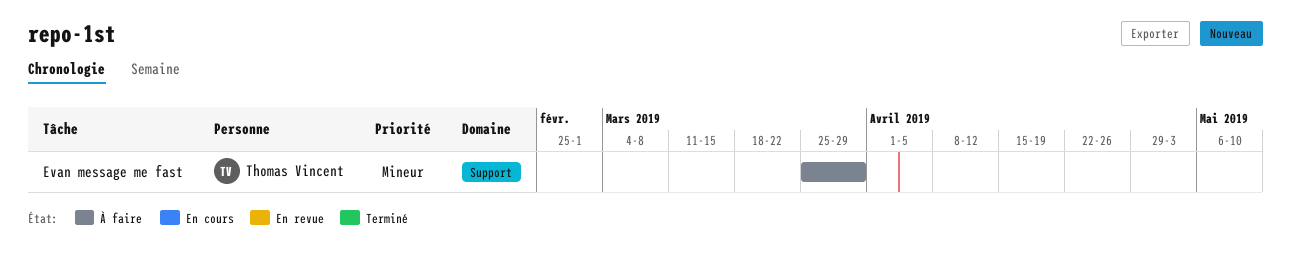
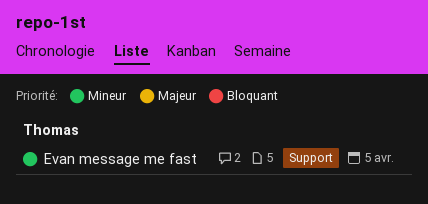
Evan message me fast, due: Mar 29 -> Apr 5

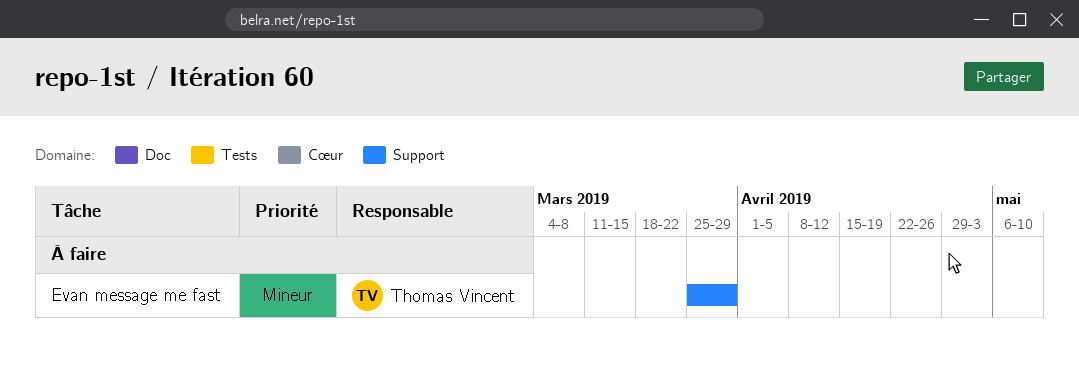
Evan message me fast, due: Apr 5 -> Mar 29

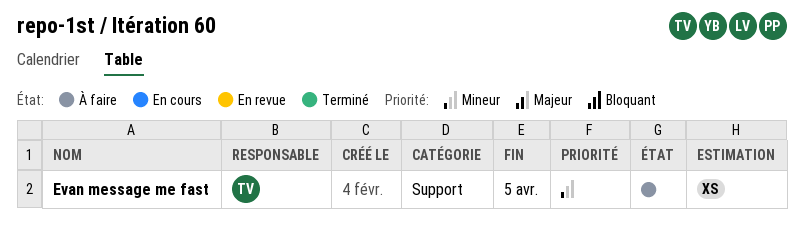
Evan message me fast, due: Mar 29 -> Apr 5

